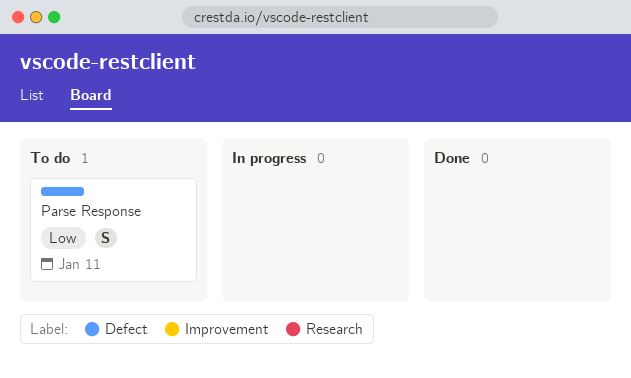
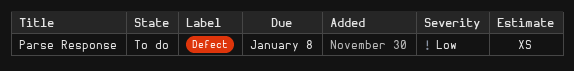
Parse Response, estimate: S -> XS
Parse Response, due: Jan 11 -> Jan 8

